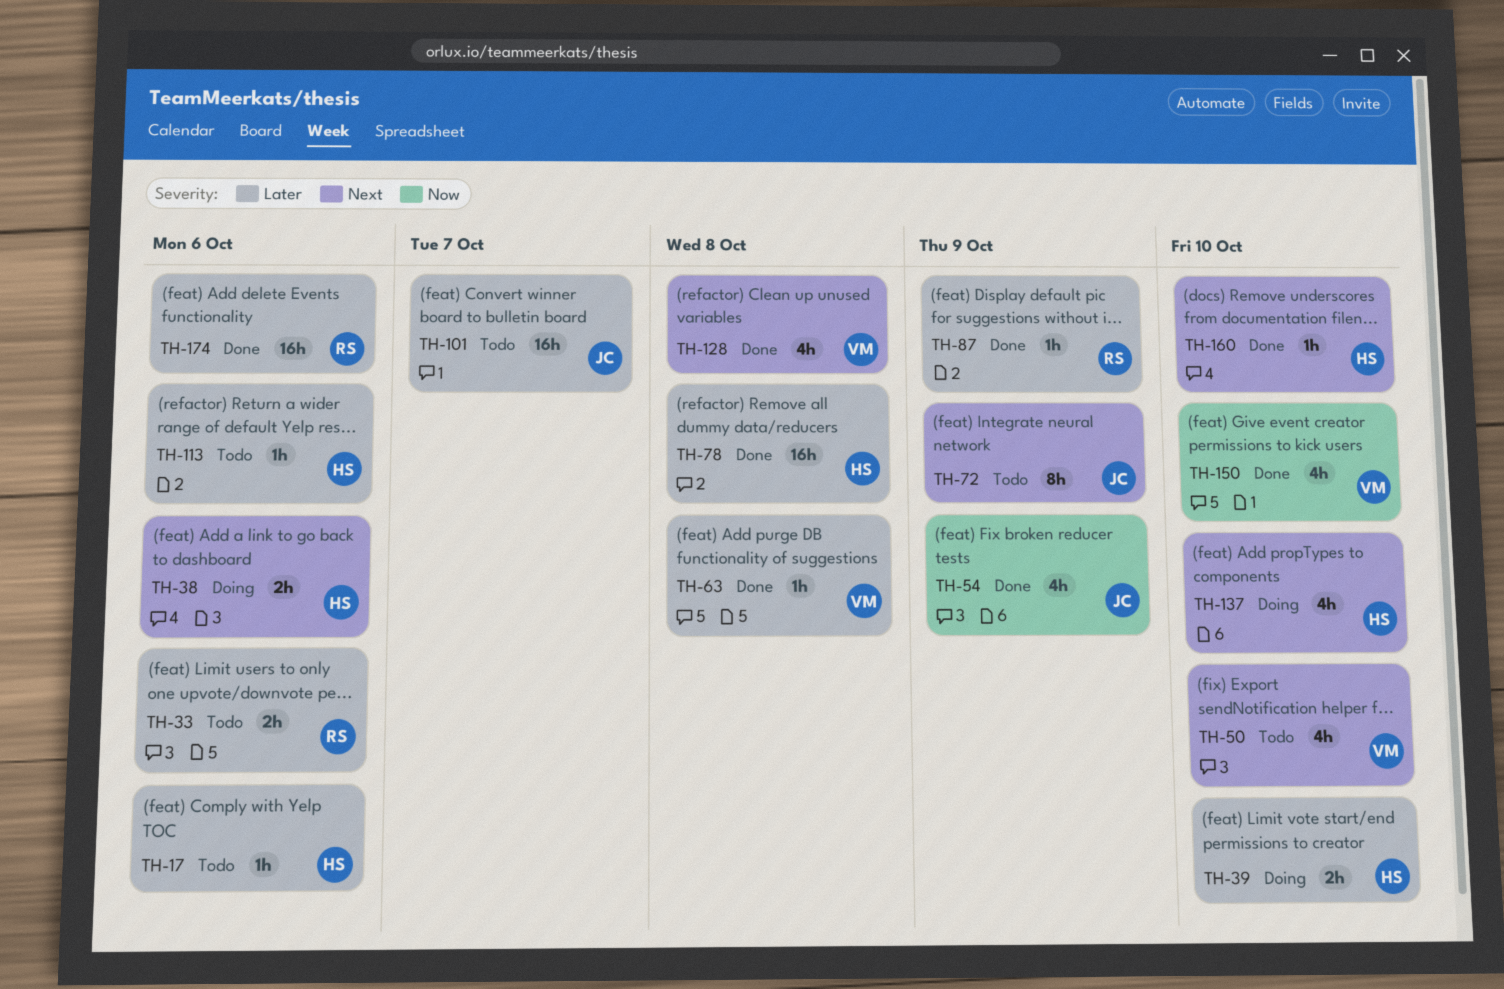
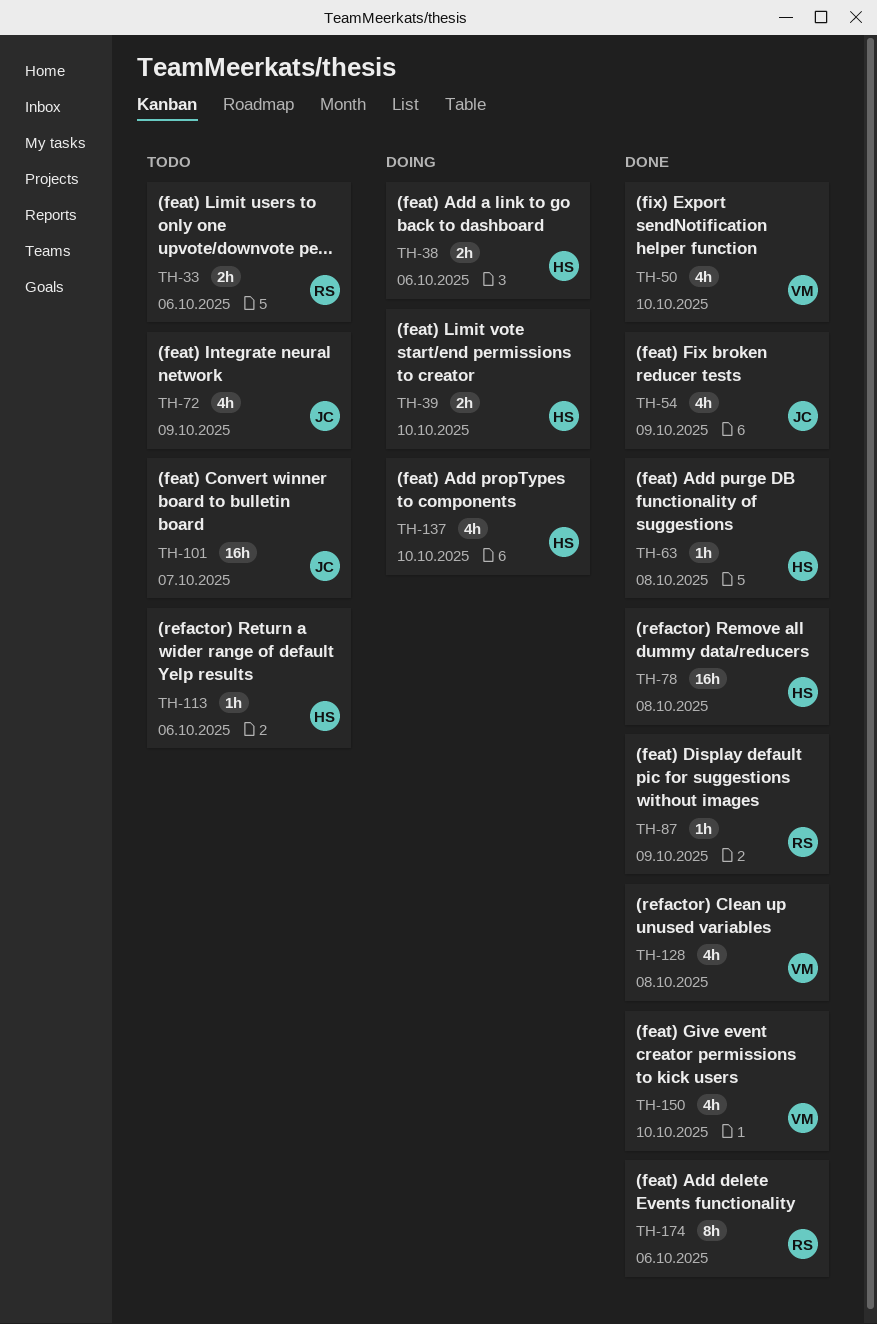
TH-17: present -> none
TH-50, status: Todo -> Done
TH-63, owner: VM -> HS
TH-72, estimate: 8h -> 4h
TH-160: present -> none
TH-174, estimate: 16h -> 8h

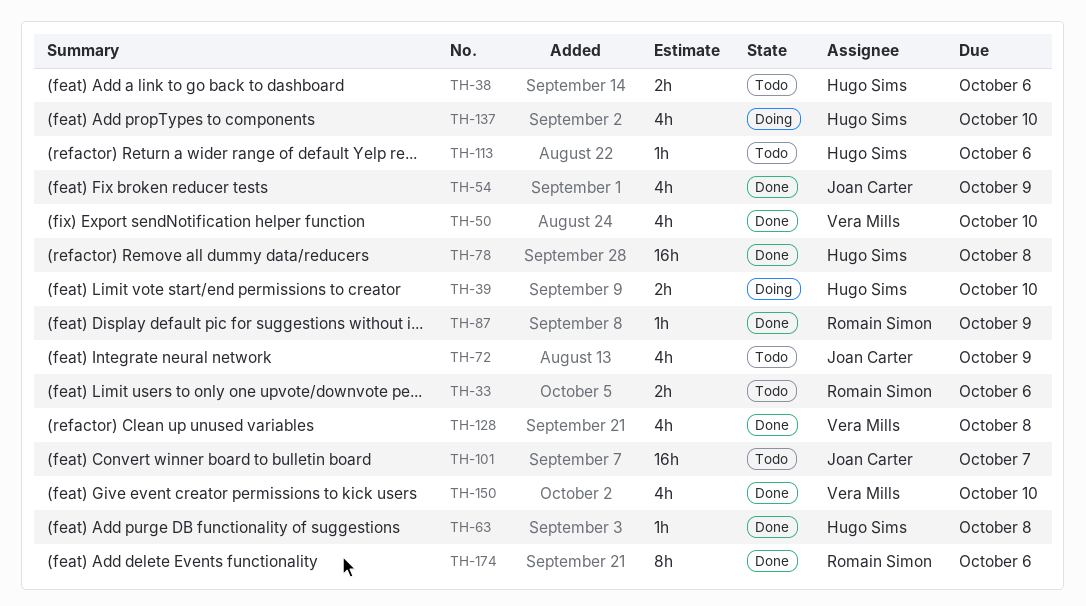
TH-38, status: Doing -> Todo

